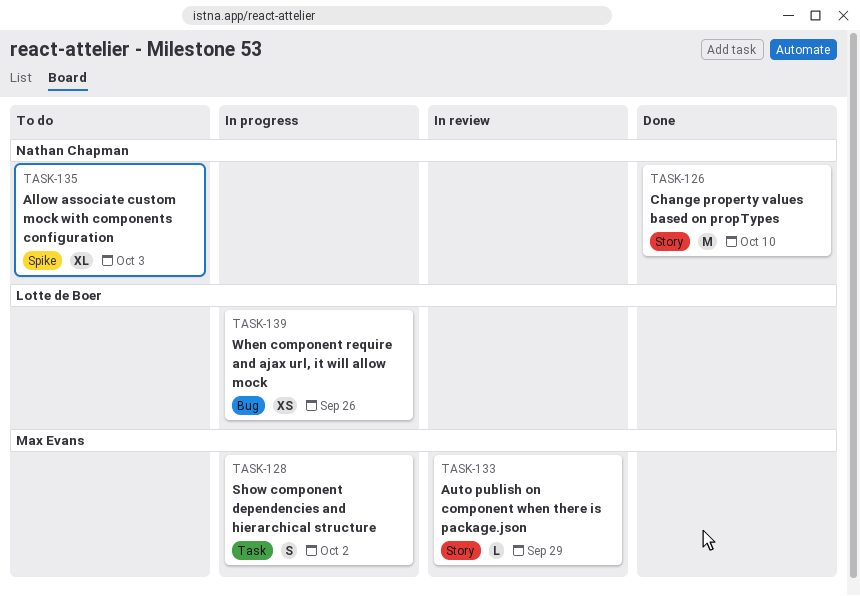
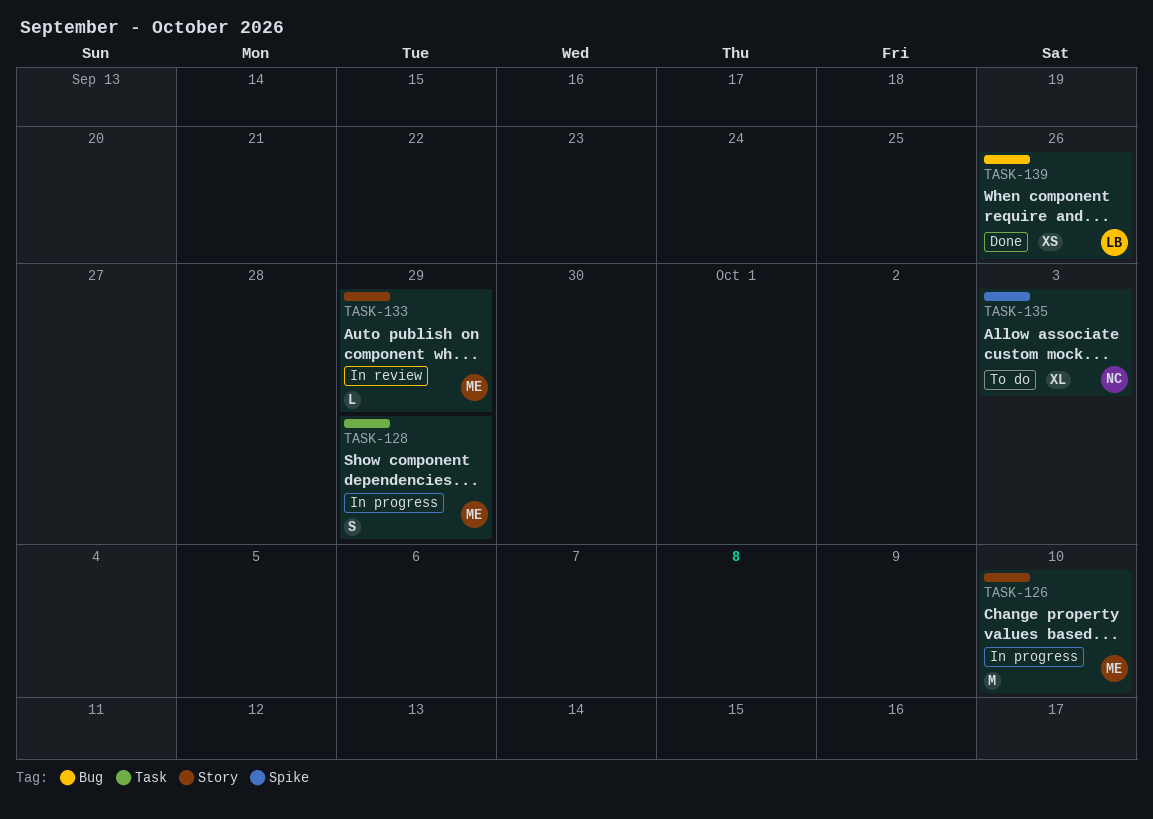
TASK-126, status: Done -> In progress
TASK-126, owner: Nathan Chapman -> Max Evans
TASK-128, due: Oct 2 -> Sep 29
TASK-139, status: In progress -> Done

